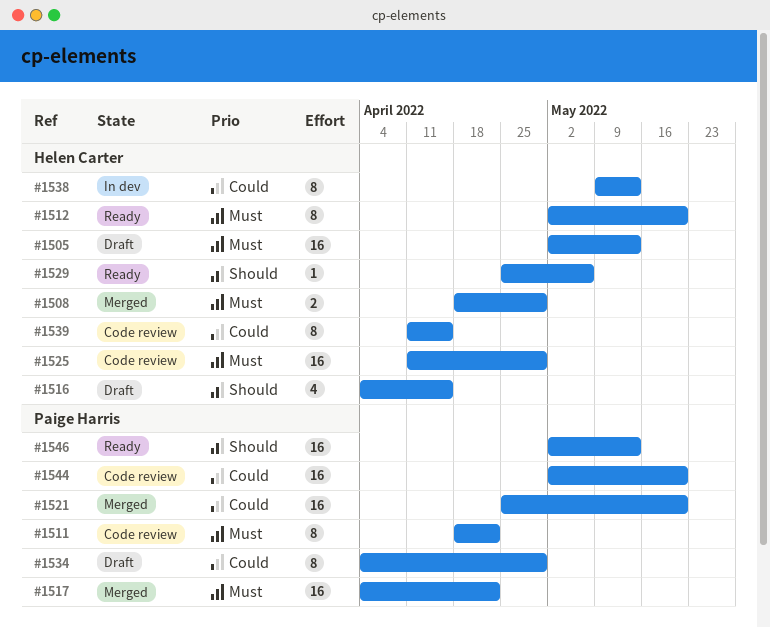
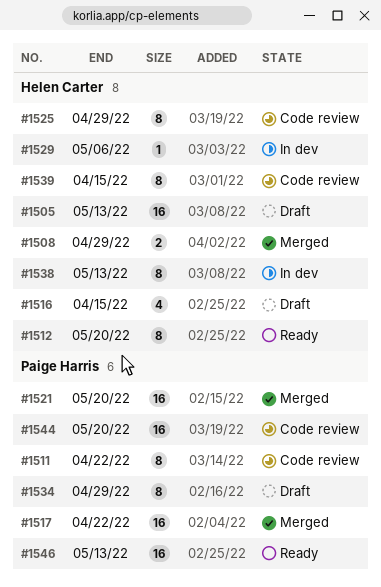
#1525, estimate: 16 -> 8
#1529, status: Ready -> In dev

